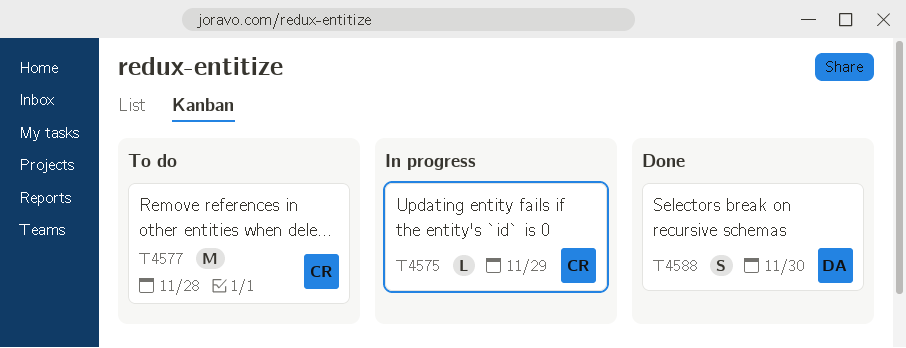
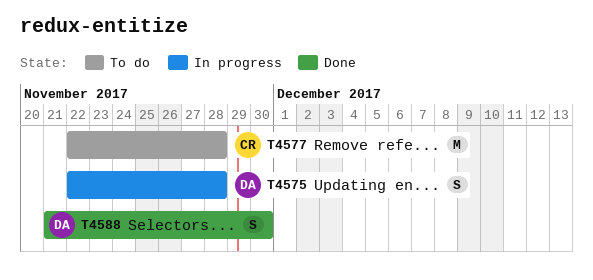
T4575, owner: CR -> DA
T4575, estimate: L -> S
T4575, due: Nov 29 -> Nov 28

